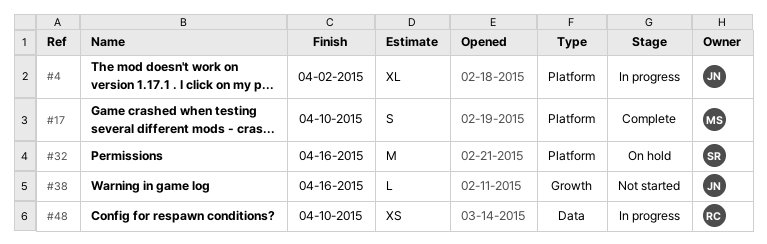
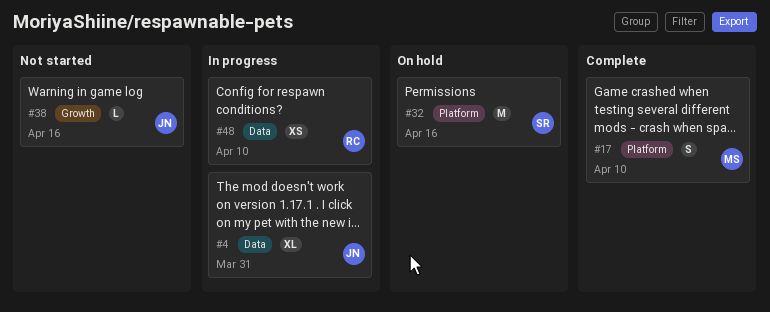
#4, label: Platform -> Data
#4, due: Apr 2 -> Mar 31

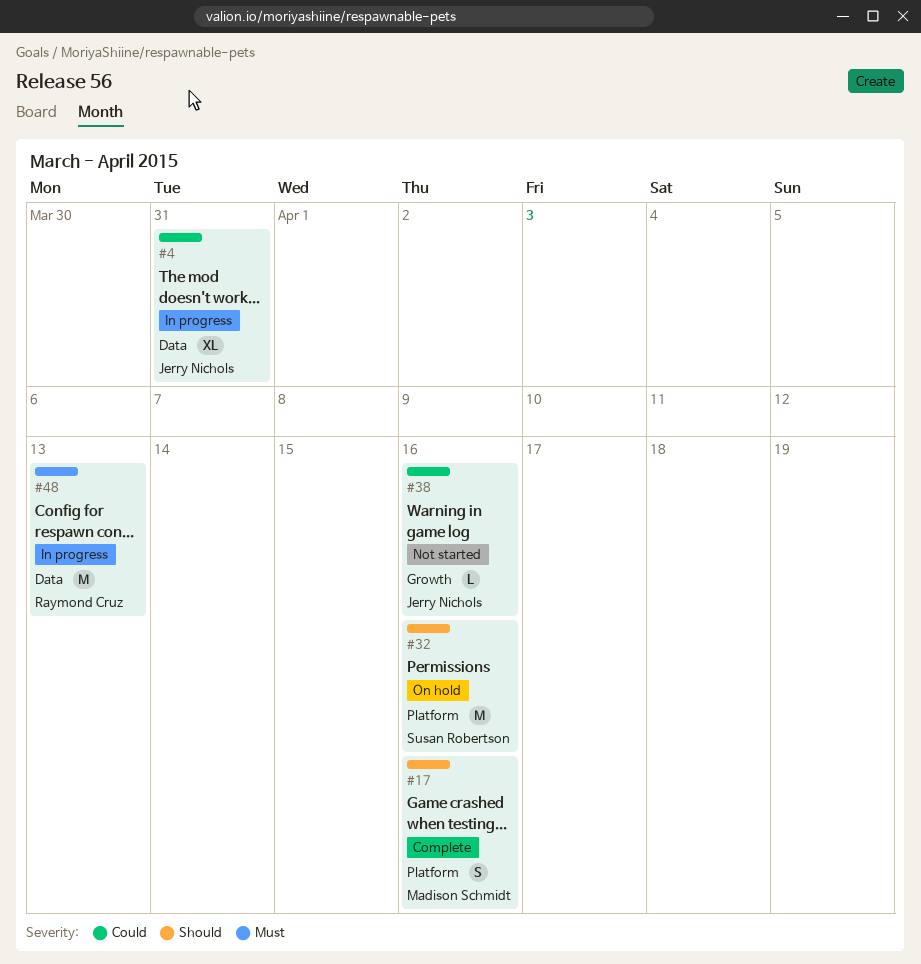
#17, due: Apr 10 -> Apr 16
#48, estimate: XS -> M
#48, due: Apr 10 -> Apr 13

